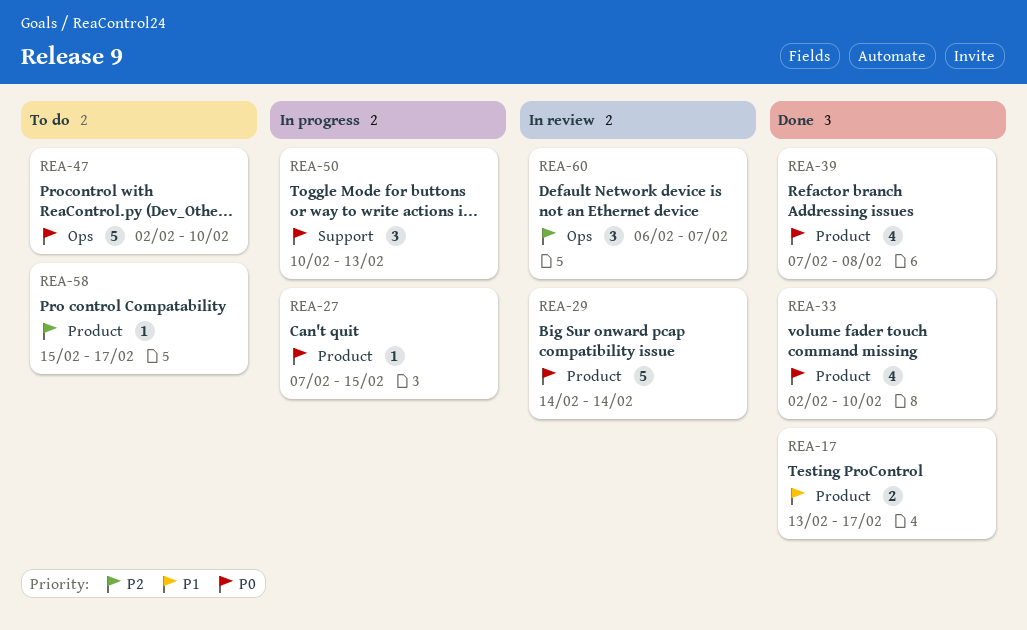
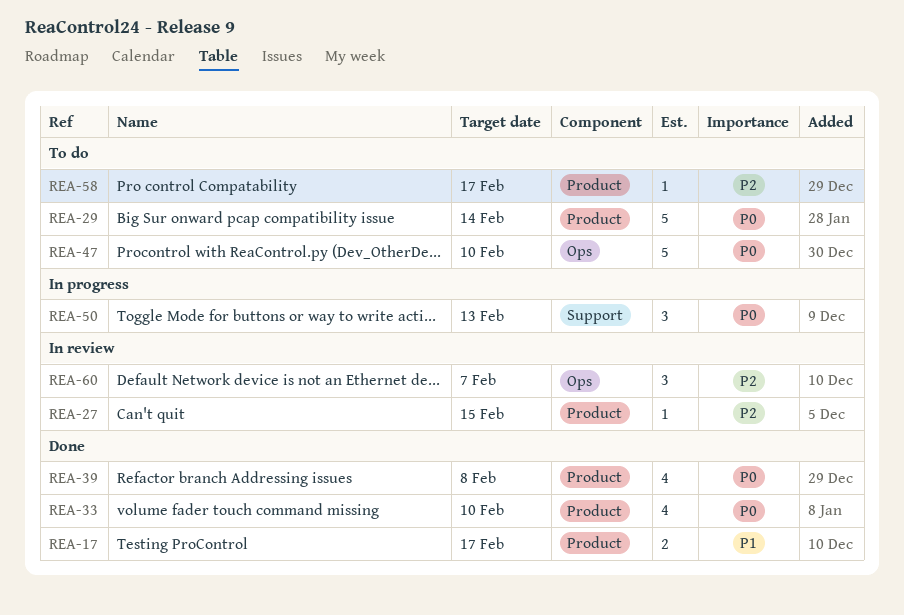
REA-27, status: In progress -> In review
REA-27, priority: P0 -> P2
REA-29, status: In review -> To do

